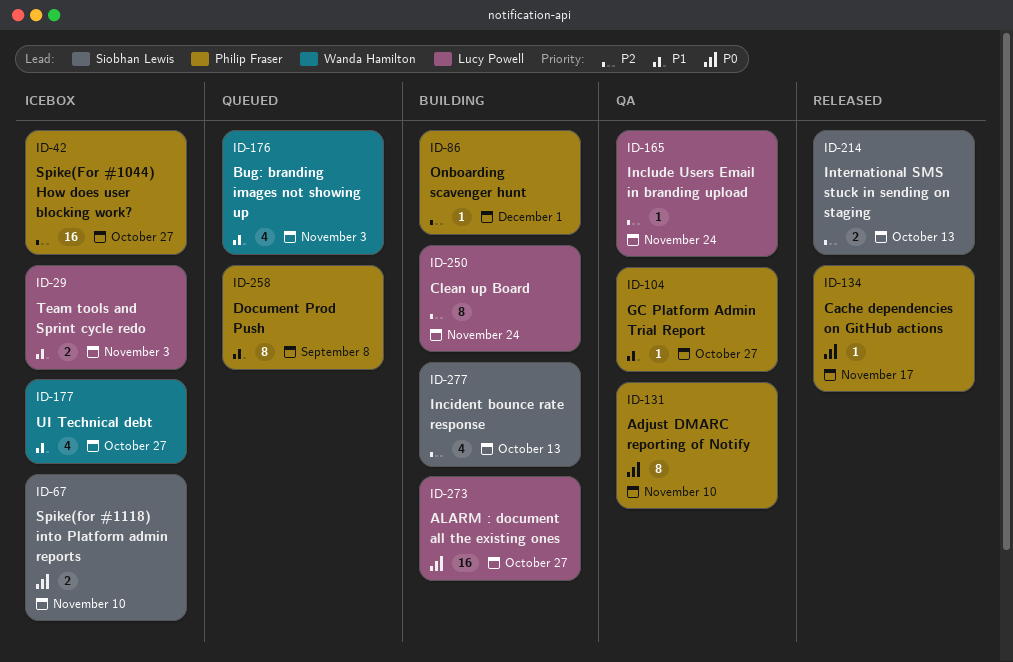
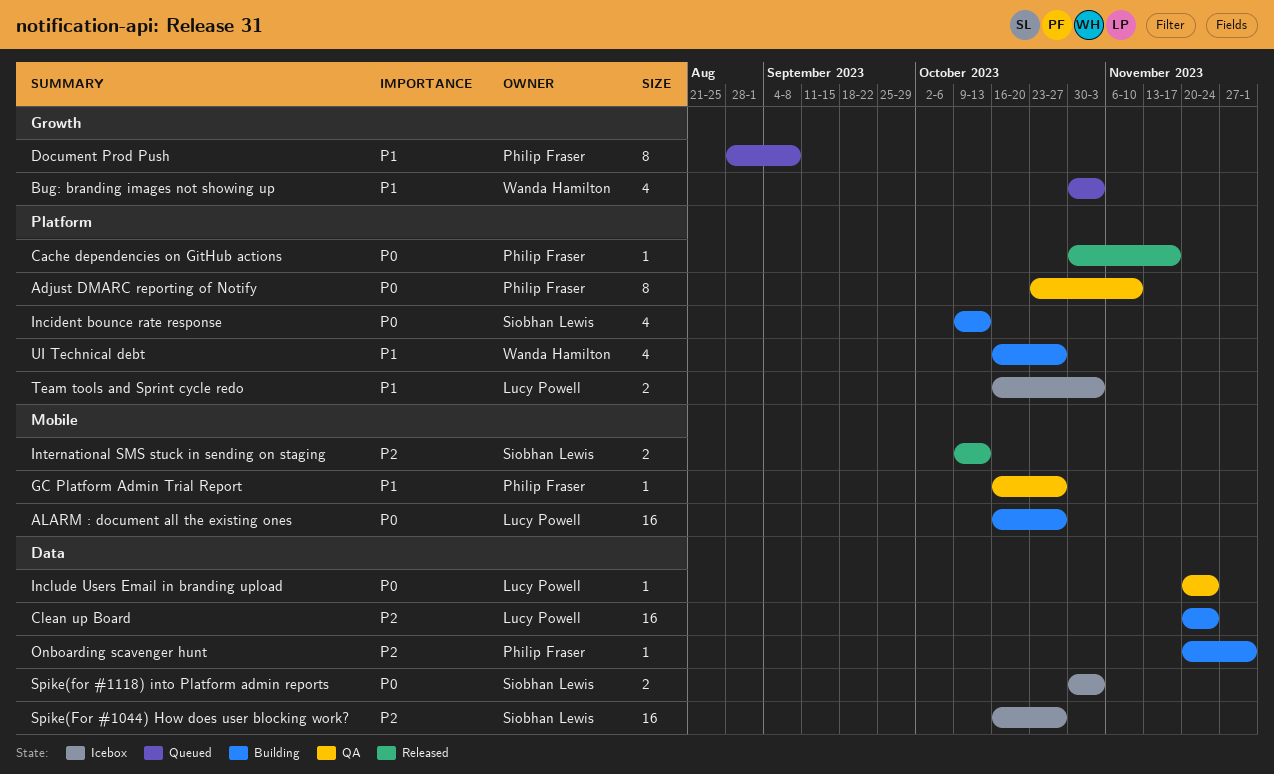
Clean up Board, estimate: 8 -> 16
Incident bounce rate response, priority: P2 -> P0
Include Users Email in branding upload, priority: P2 -> P0
Spike(For #1044) How does user blocking work?, owner: Philip Fraser -> Siobhan Lewis
Spike(for #1118) into Platform admin reports, due: Nov 10 -> Nov 3
UI Technical debt, status: Icebox -> Building

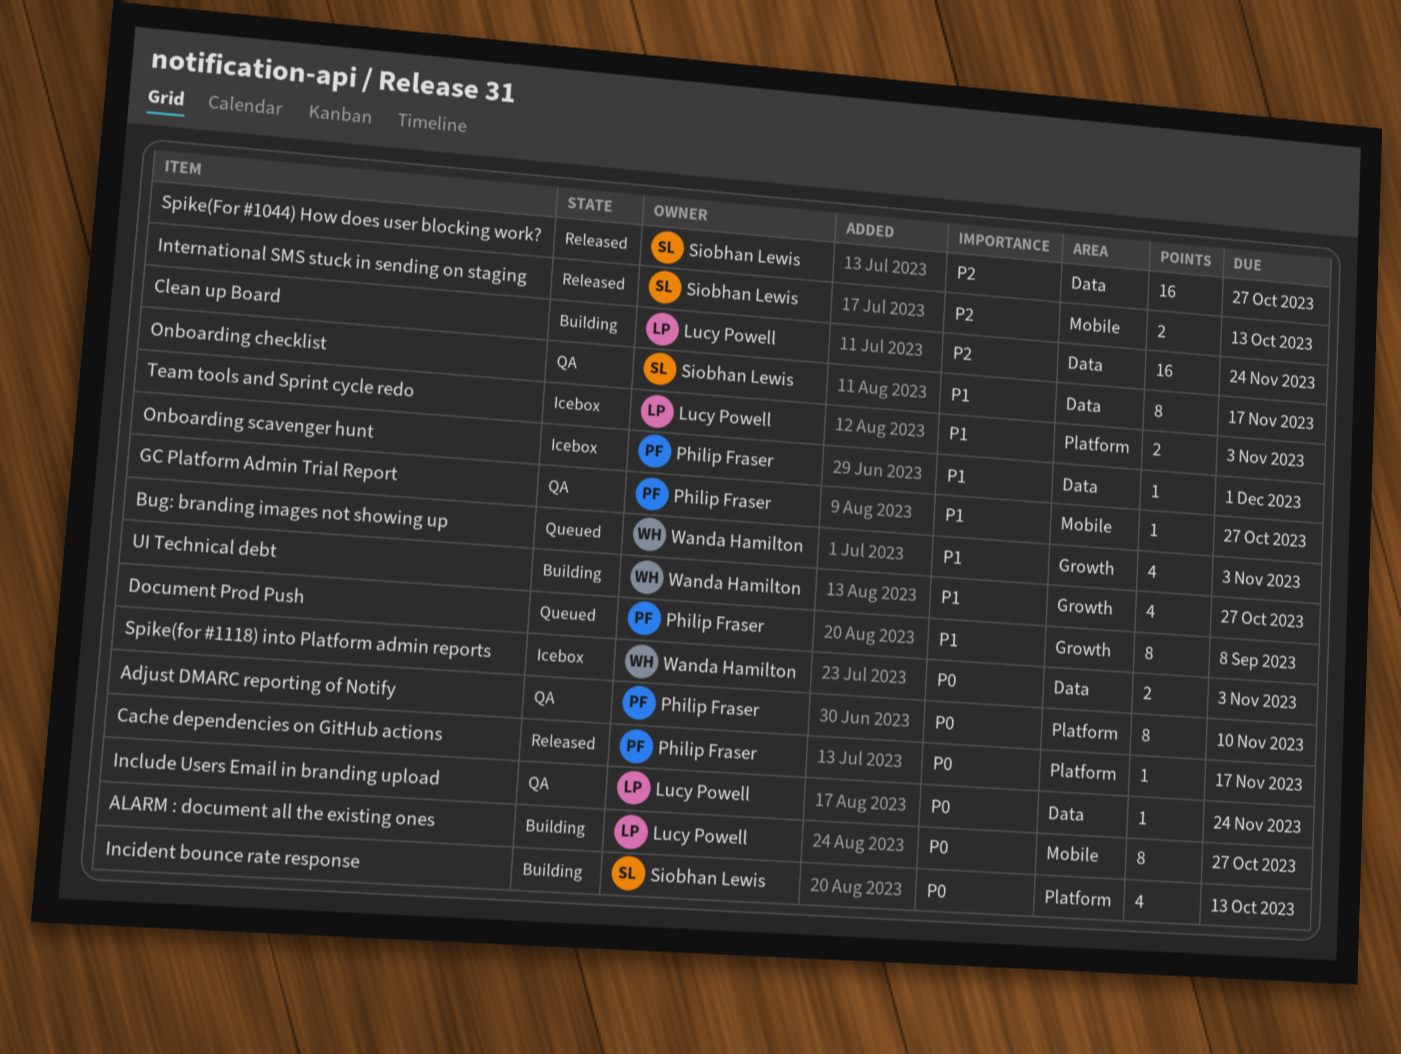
ALARM : document all the existing ones, estimate: 16 -> 8
Onboarding checklist: none -> present
Onboarding scavenger hunt, status: Building -> Icebox
Onboarding scavenger hunt, priority: P2 -> P1
Spike(For #1044) How does user blocking work?, status: Icebox -> Released
Spike(for #1118) into Platform admin reports, owner: Siobhan Lewis -> Wanda Hamilton
UI Technical debt, label: Platform -> Growth

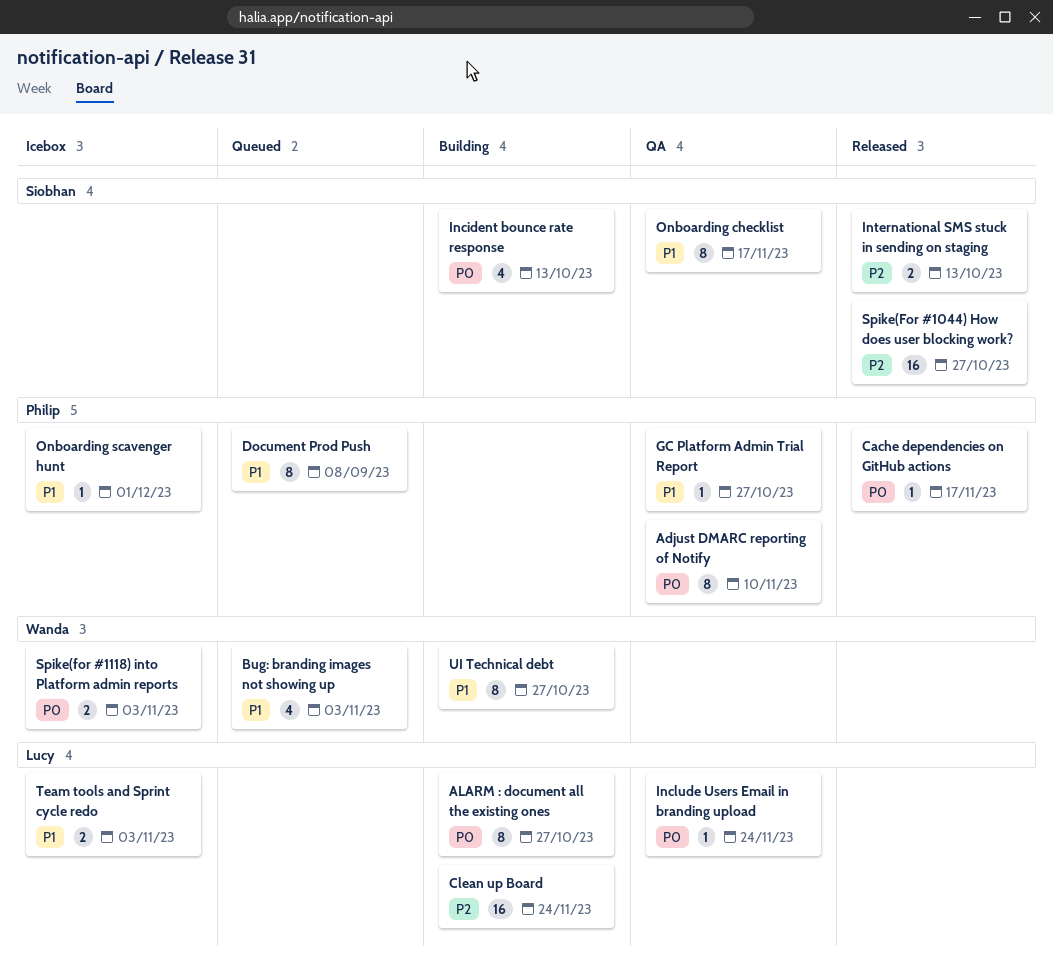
UI Technical debt, estimate: 4 -> 8

